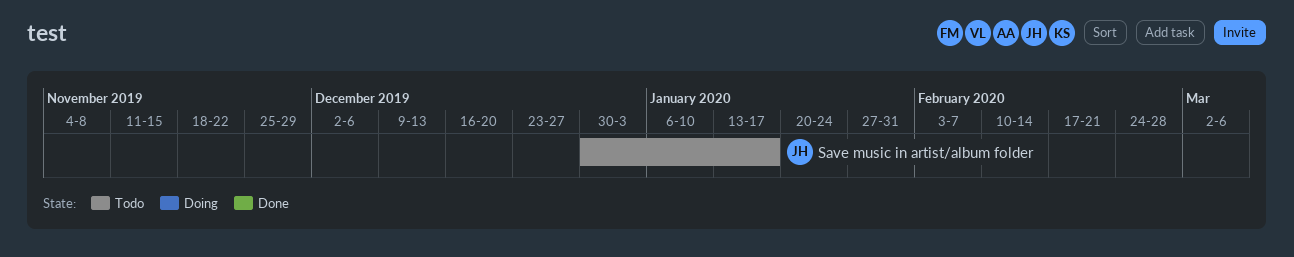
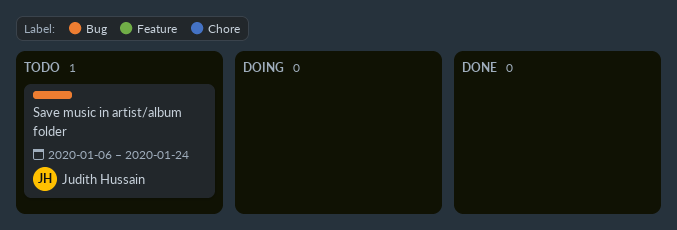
Save music in artist/album folder, start: Dec 30 -> Jan 6
Save music in artist/album folder, due: Jan 17 -> Jan 24

